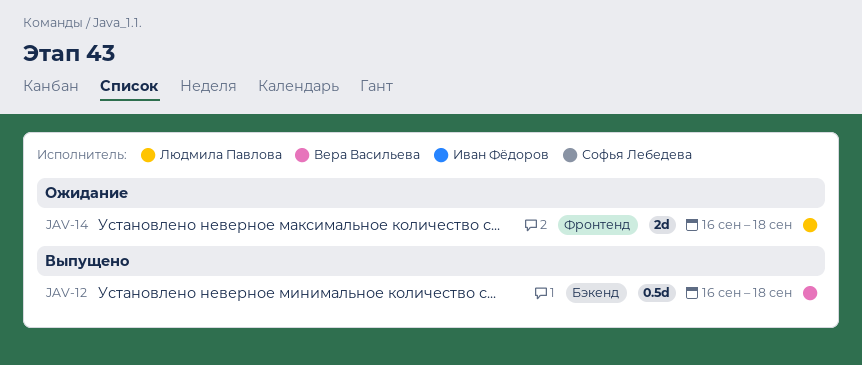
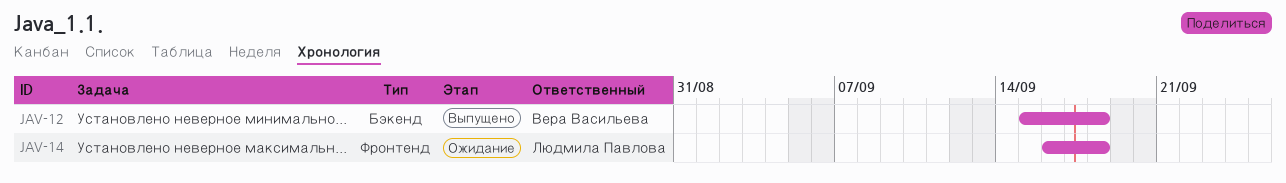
JAV-12, start: Sep 16 -> Sep 15

